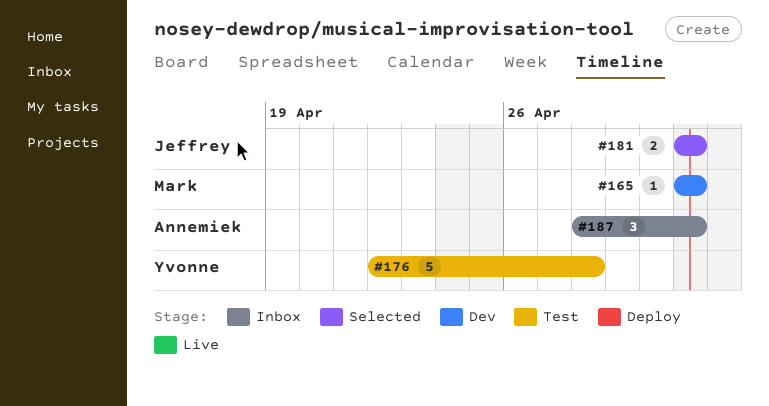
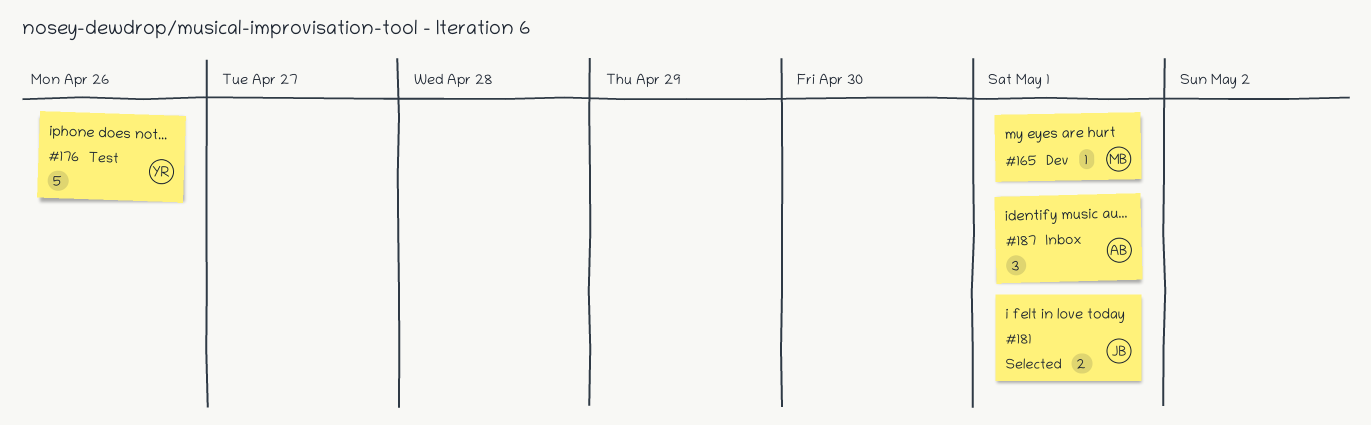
#176, due: Apr 28 -> Apr 26

